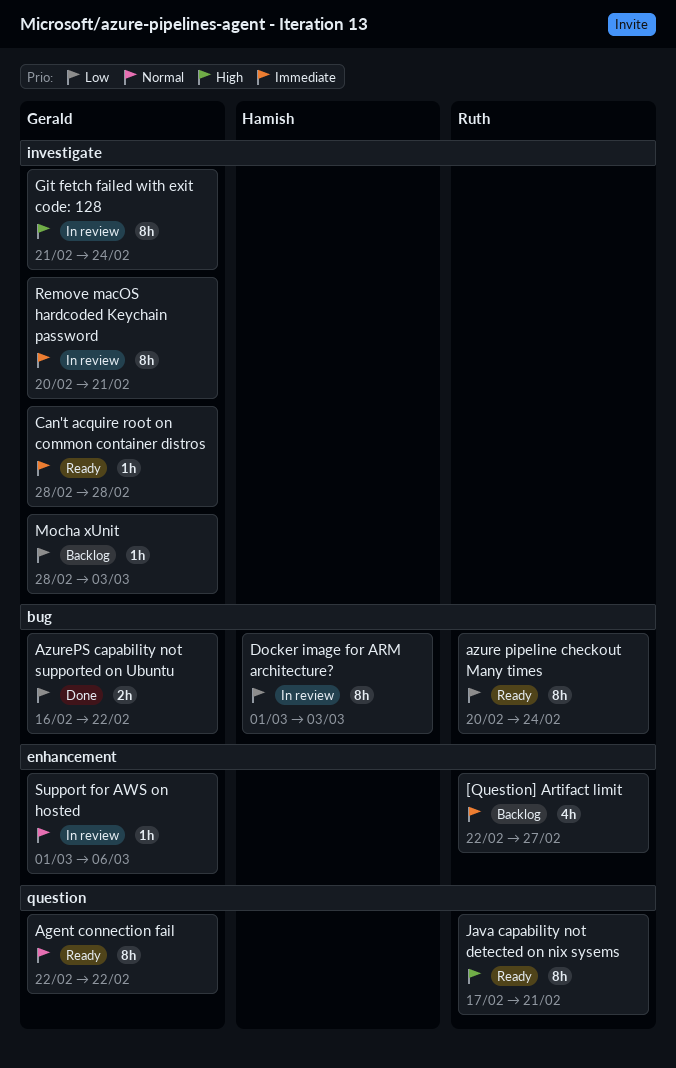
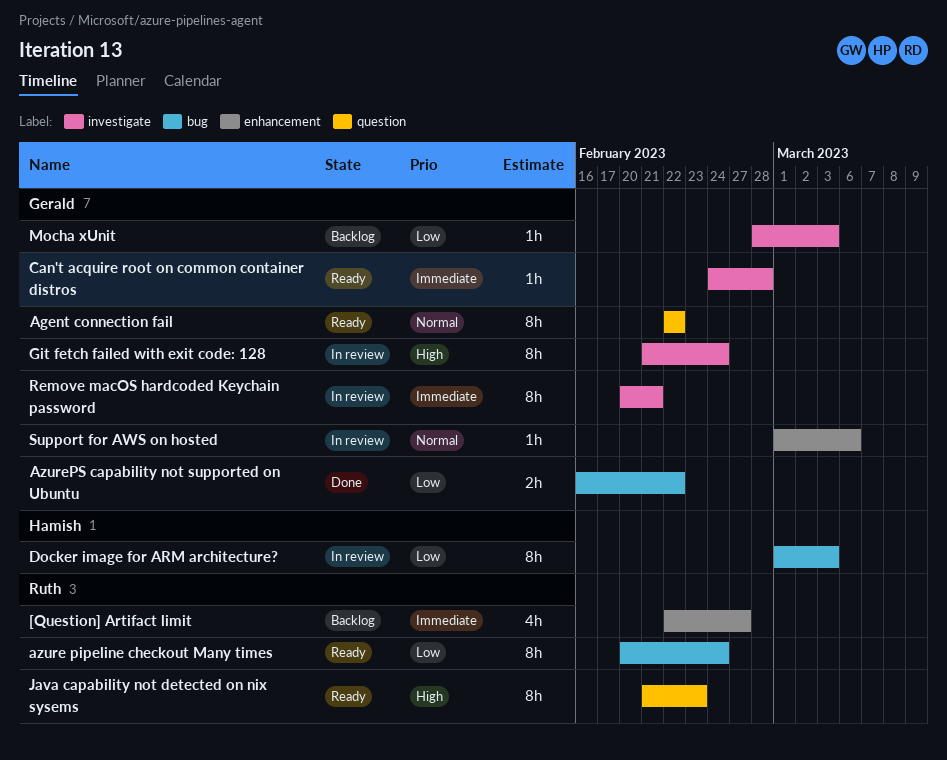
Can't acquire root on common container distros, start: Feb 28 -> Feb 24
Java capability not detected on nix sysems, start: Feb 17 -> Feb 21
Java capability not detected on nix sysems, due: Feb 21 -> Feb 23

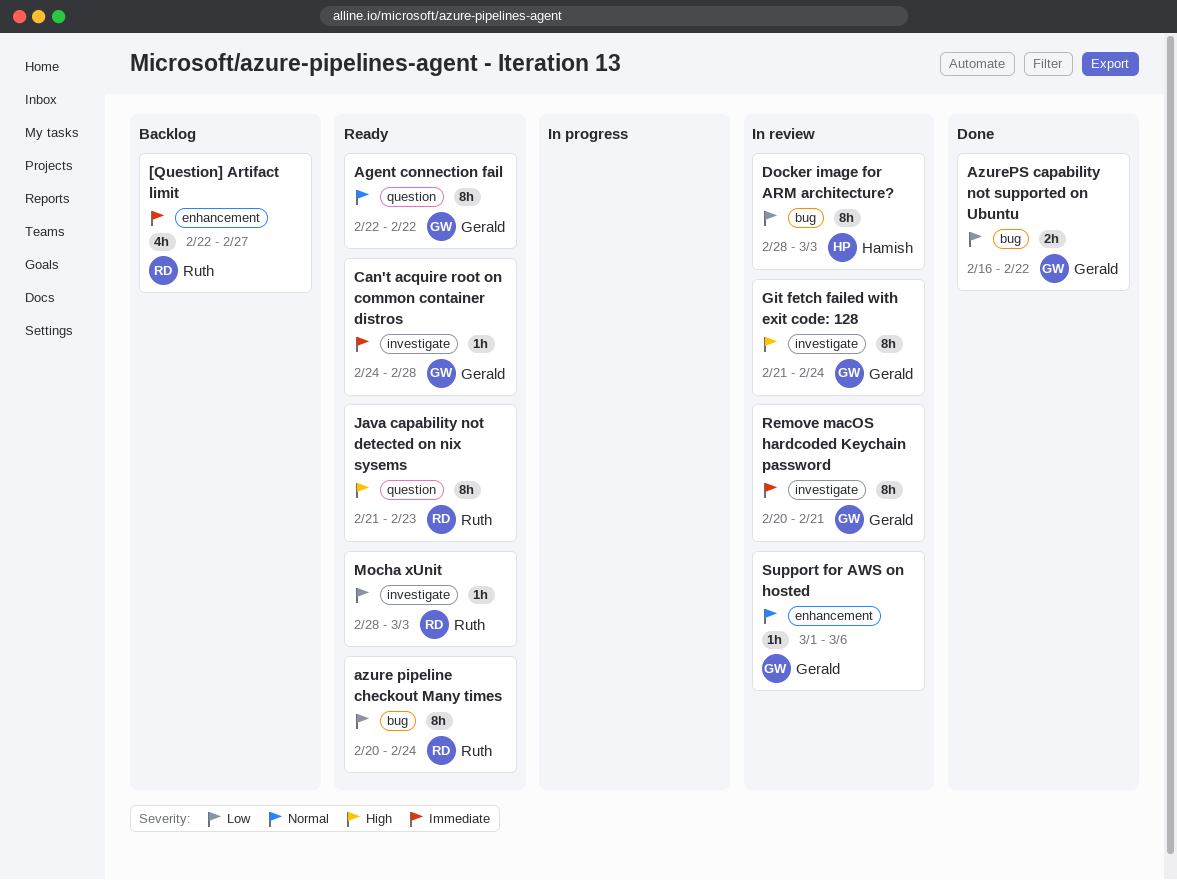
Docker image for ARM architecture?, start: Mar 1 -> Feb 28
Mocha xUnit, status: Backlog -> Ready
Mocha xUnit, owner: Gerald -> Ruth

